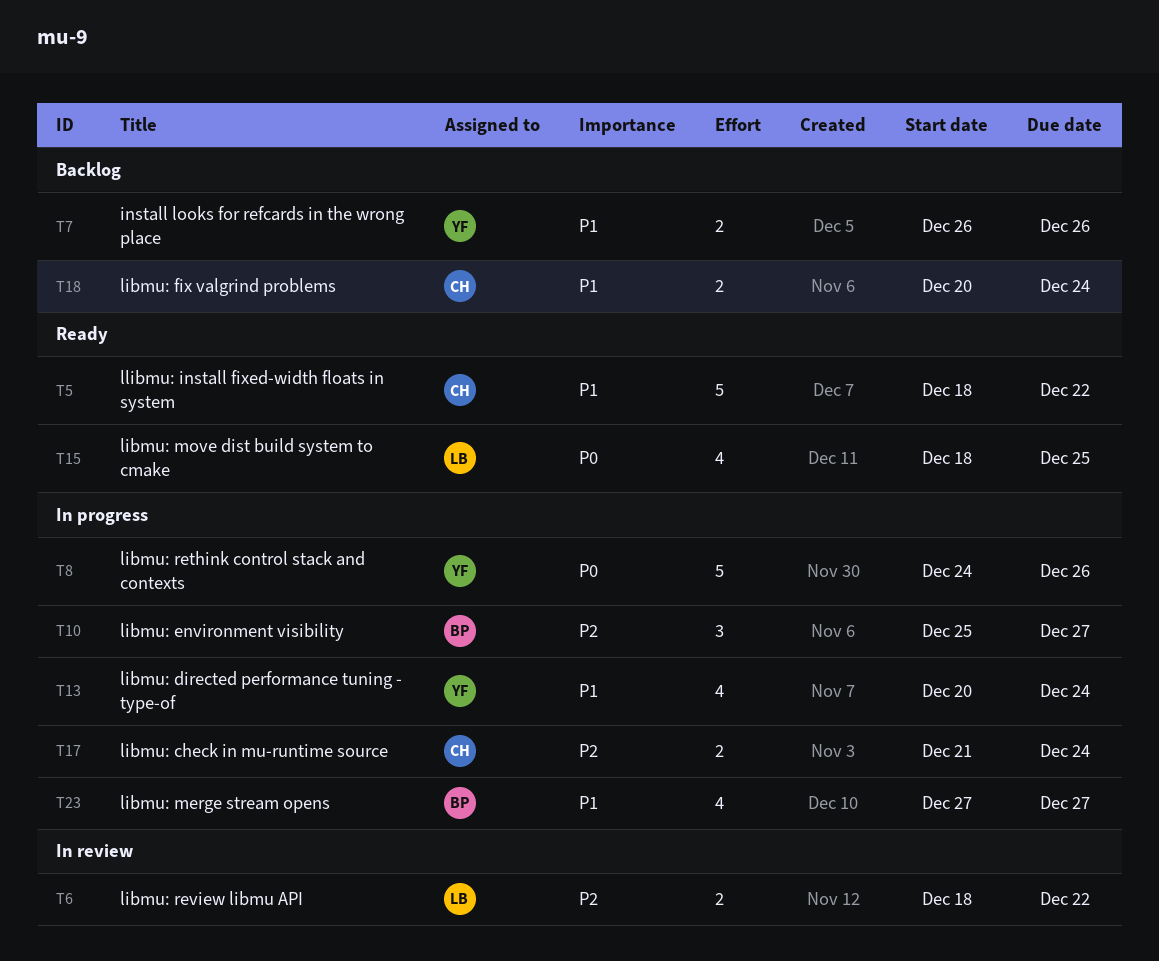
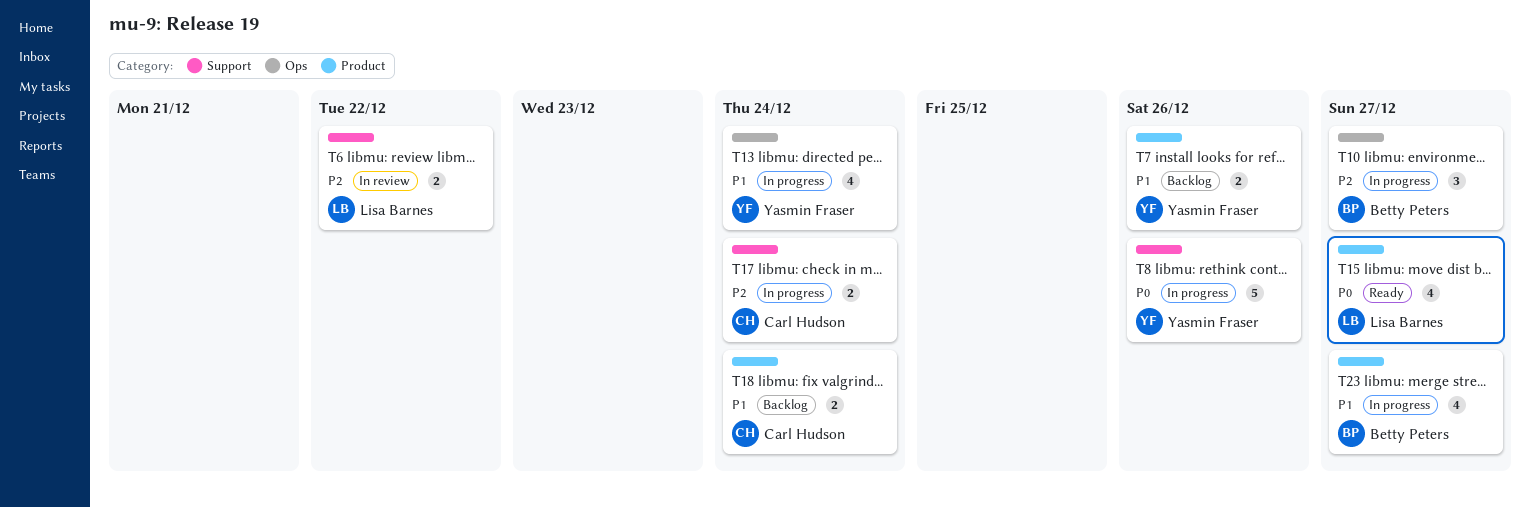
T5: present -> none
T15, due: Dec 25 -> Dec 27

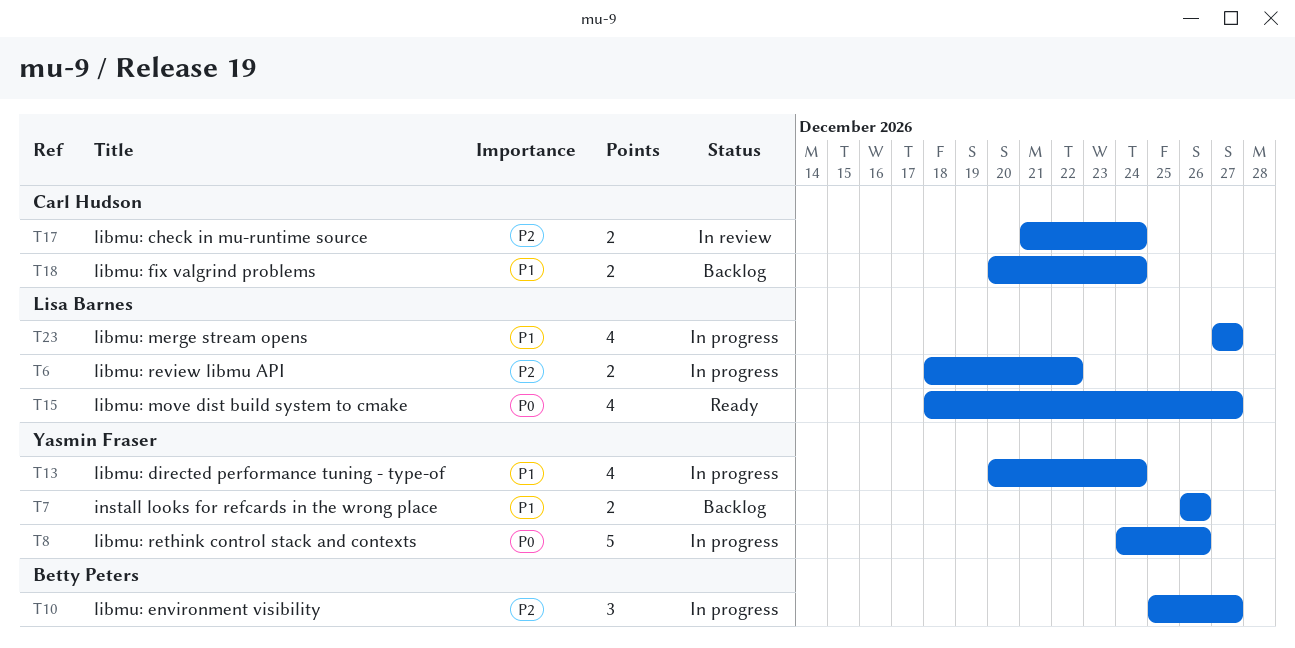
T6, status: In review -> In progress
T17, status: In progress -> In review
T23, owner: Betty Peters -> Lisa Barnes

